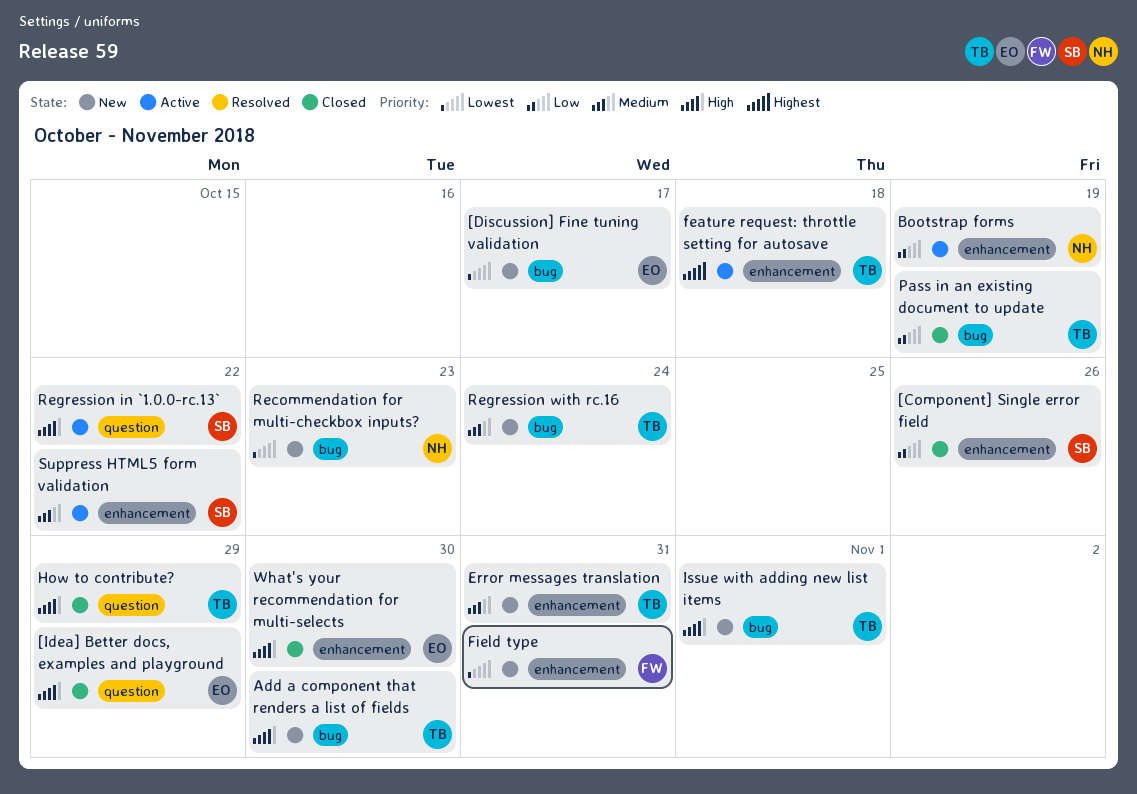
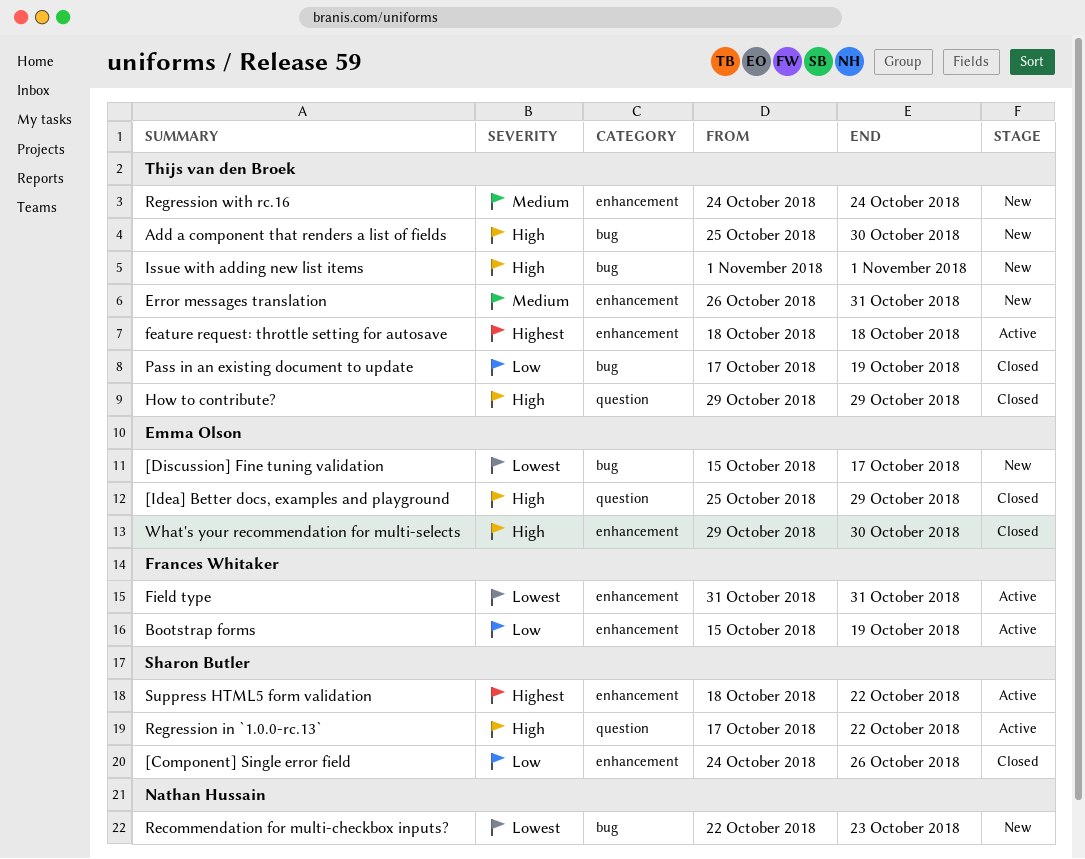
Bootstrap forms, owner: Nathan Hussain -> Frances Whitaker
Field type, status: New -> Active
Regression with rc.16, label: bug -> enhancement
Suppress HTML5 form validation, priority: Medium -> Highest

